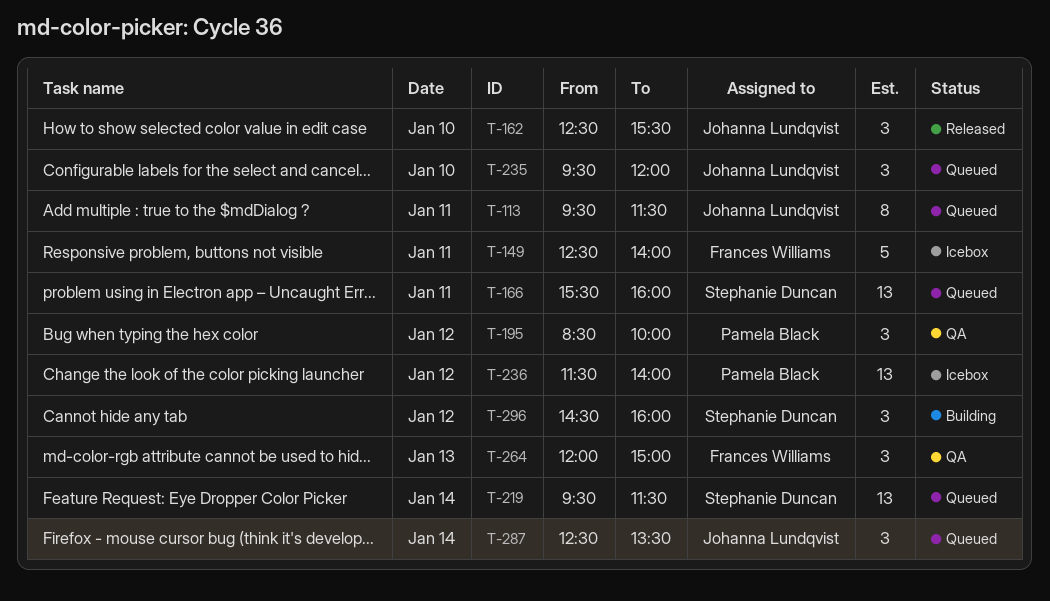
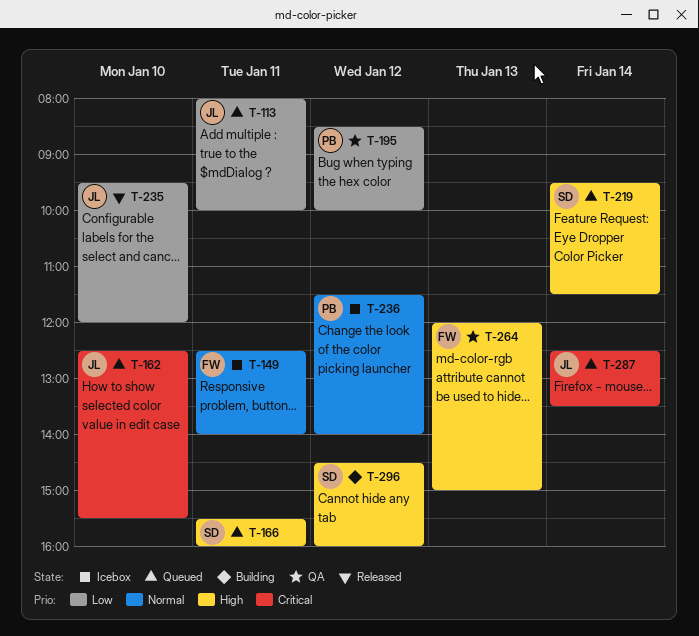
T-113, begins: 09:30 -> 08:00
T-113, ends: 11:30 -> 10:00
T-162, status: Released -> Queued
T-235, status: Queued -> Released

